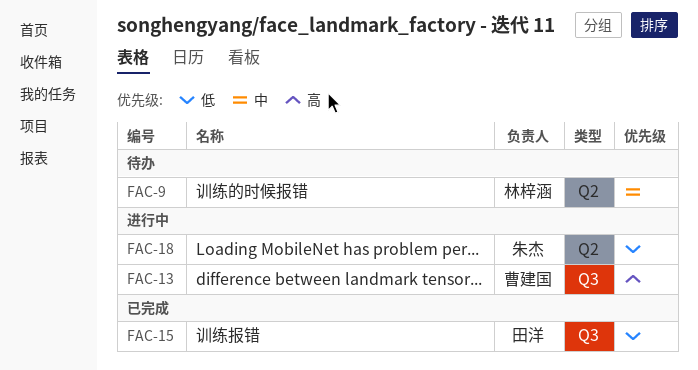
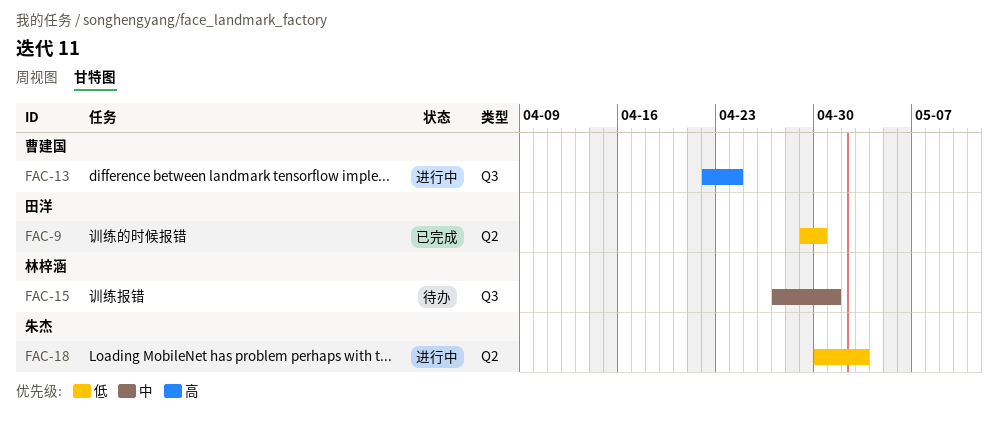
FAC-9, status: 待办 -> 已完成
FAC-9, owner: 林梓涵 -> 田洋
FAC-9, priority: 中 -> 低
FAC-15, status: 已完成 -> 待办
FAC-15, owner: 田洋 -> 林梓涵
FAC-15, priority: 低 -> 中

